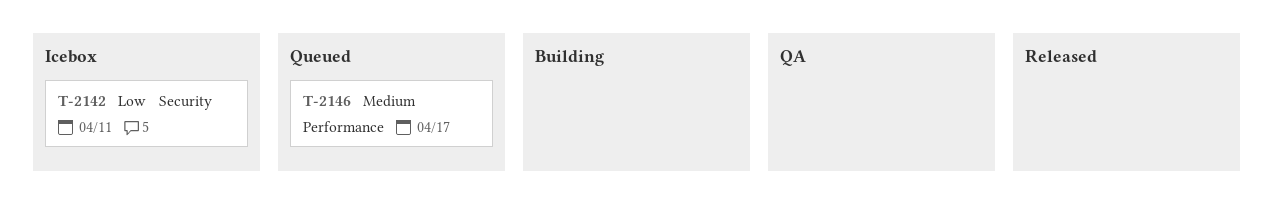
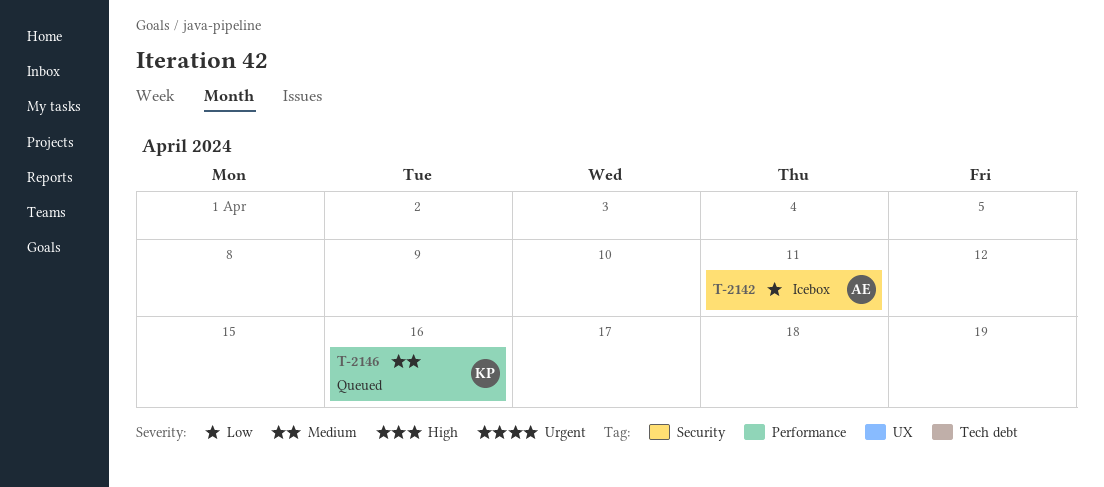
T-2146, due: Apr 17 -> Apr 16

